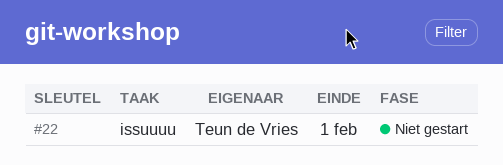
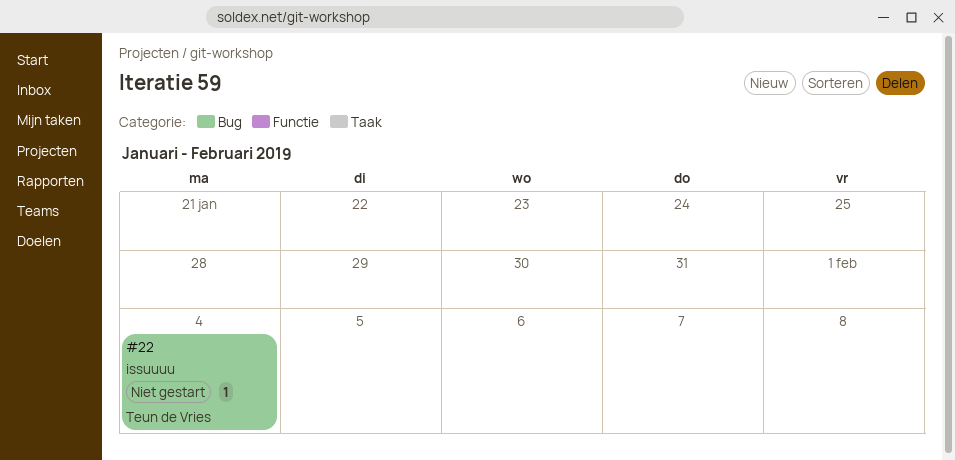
#22, due: Feb 1 -> Feb 4

